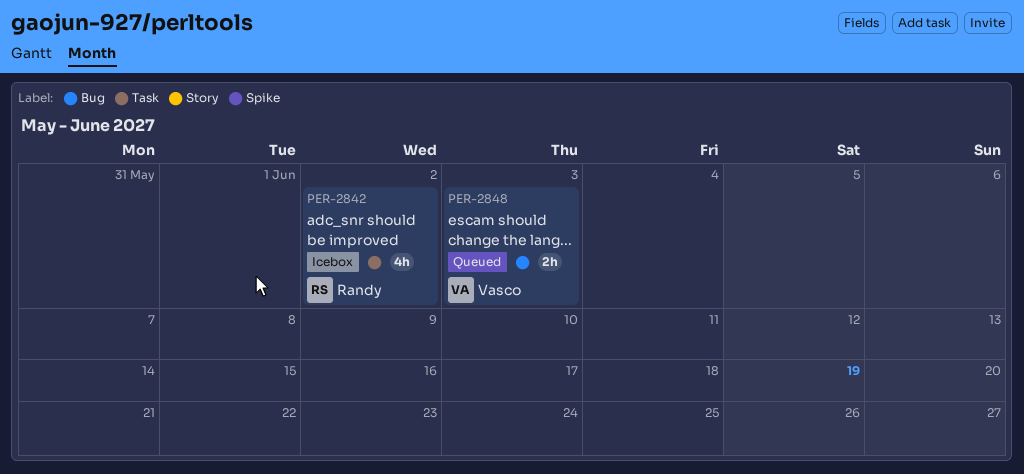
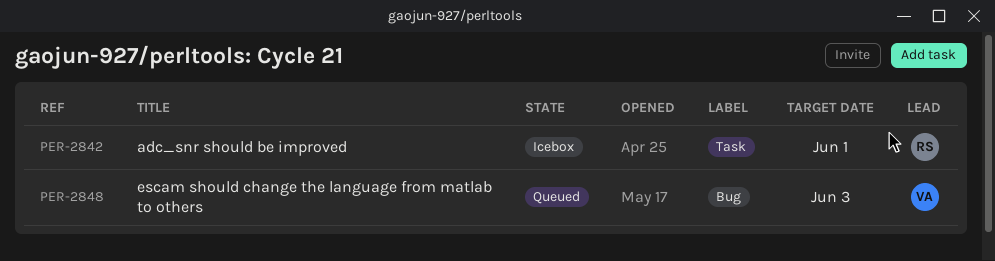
PER-2842, due: Jun 2 -> Jun 1

